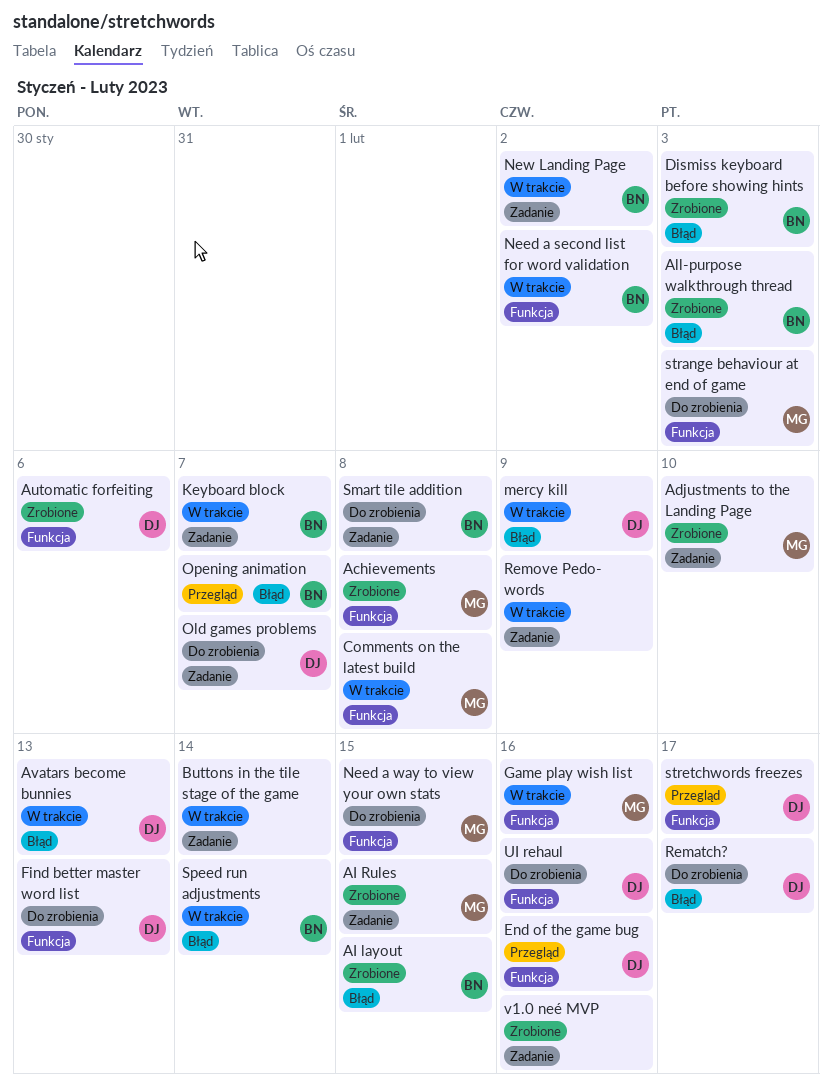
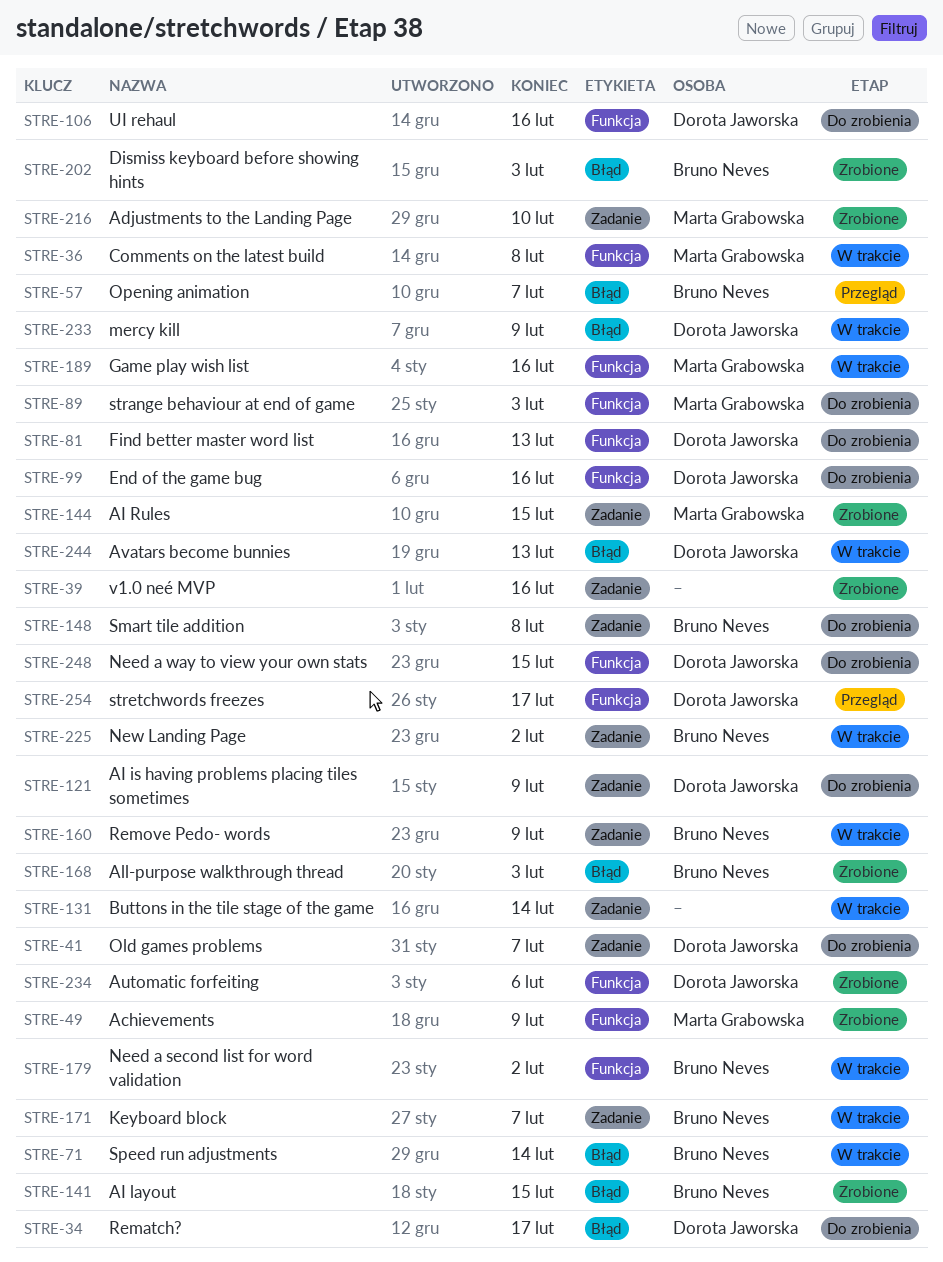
Achievements, due: Feb 8 -> Feb 9
AI is having problems placing tiles sometimes: none -> present
End of the game bug, status: Przegląd -> Do zrobienia
Need a way to view your own stats, owner: Marta Grabowska -> Dorota Jaworska
Remove Pedo- words, owner: none -> Bruno Neves

